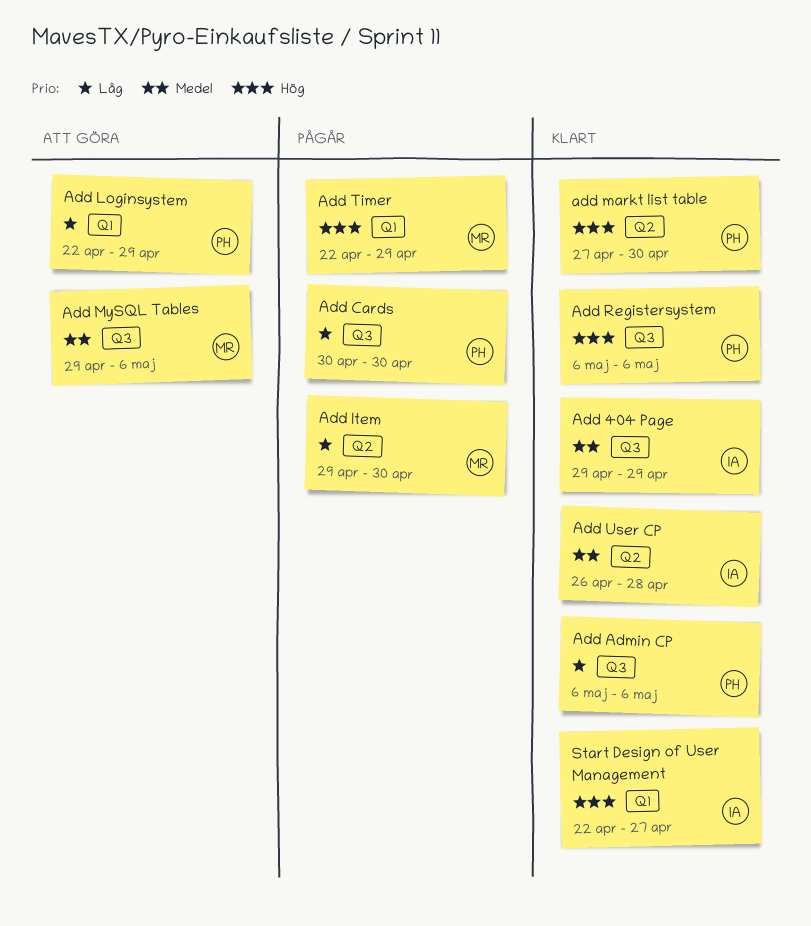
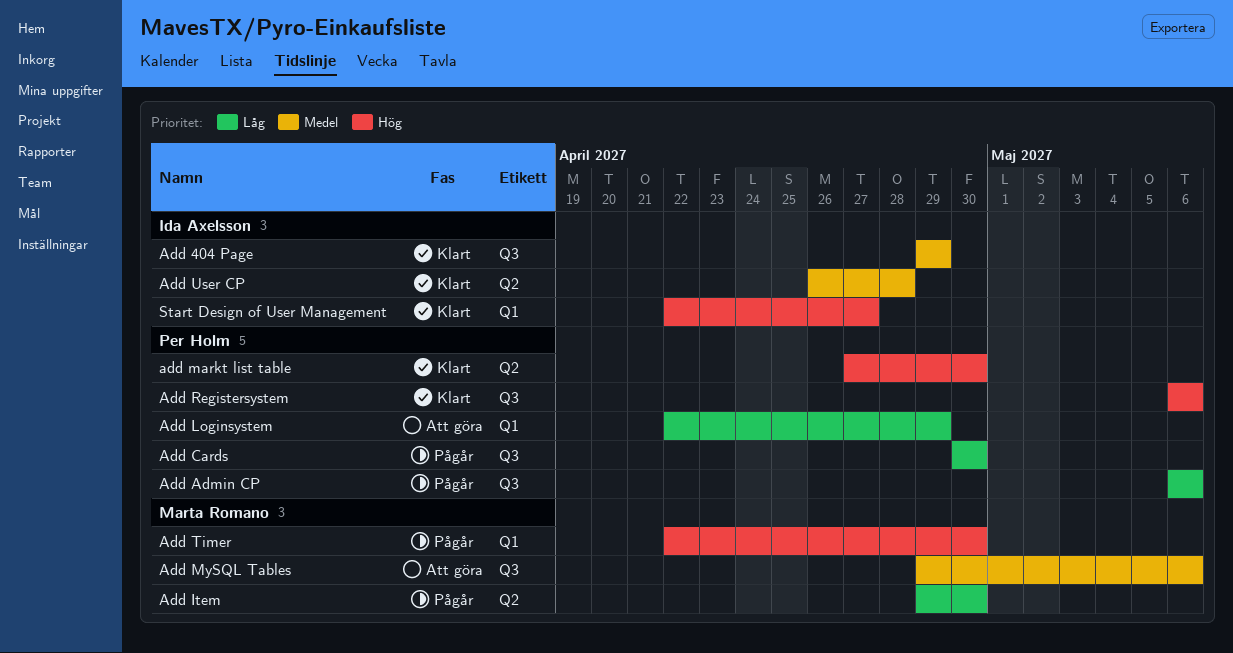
Add Admin CP, status: Klart -> Pågår
Add Timer, due: Apr 29 -> Apr 30

